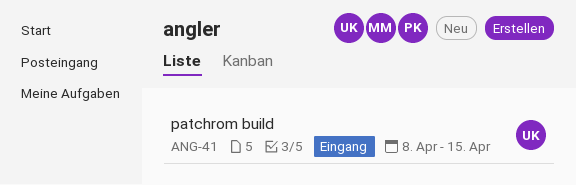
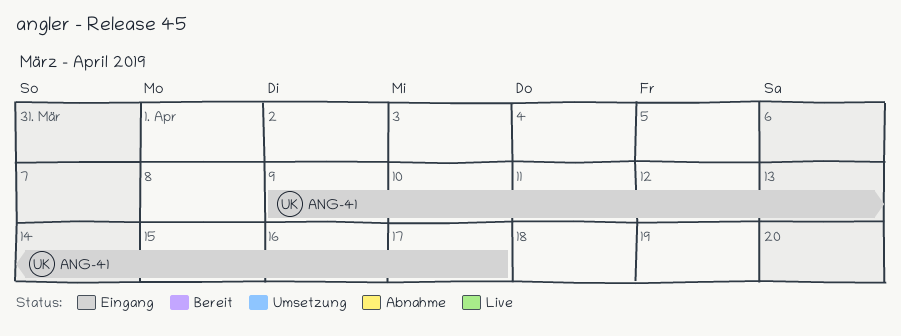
ANG-41, start: Apr 8 -> Apr 9
ANG-41, due: Apr 15 -> Apr 17

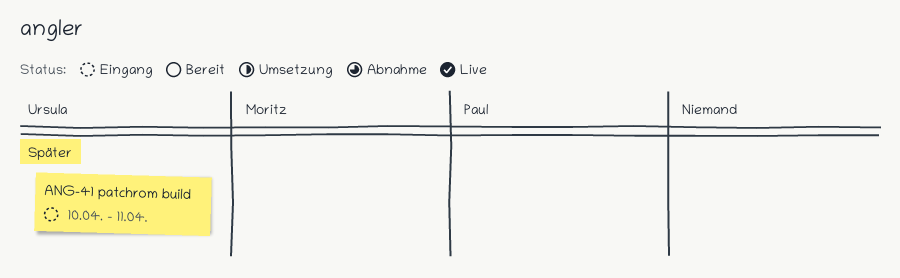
ANG-41, start: Apr 9 -> Apr 10
ANG-41, due: Apr 17 -> Apr 11

